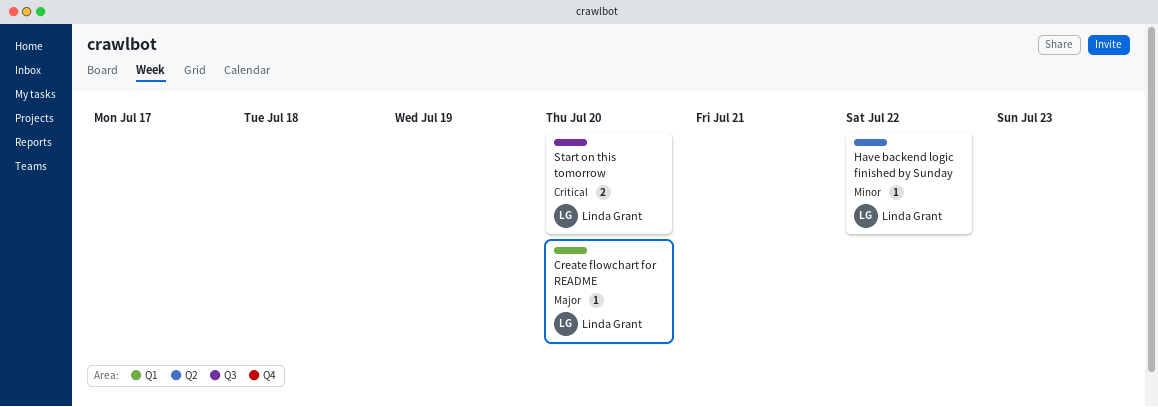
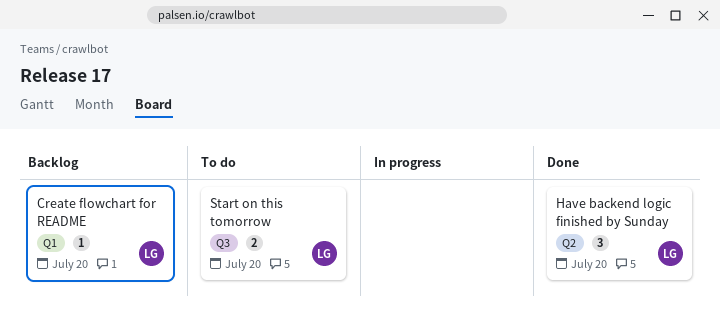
Have backend logic finished by Sunday, estimate: 1 -> 3
Have backend logic finished by Sunday, due: Jul 22 -> Jul 20

